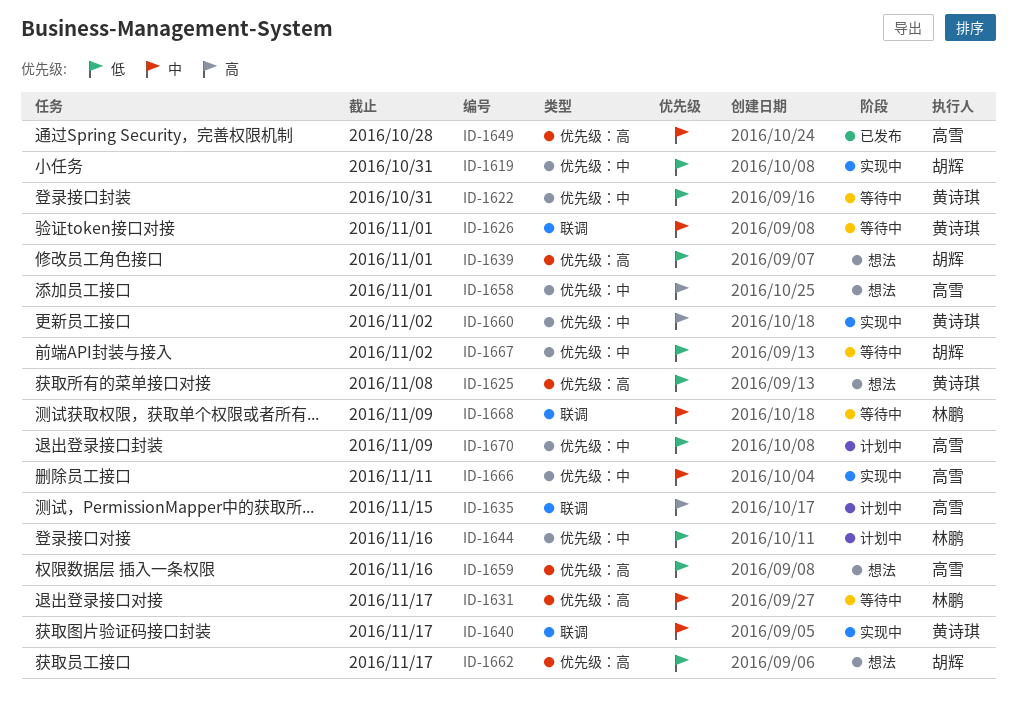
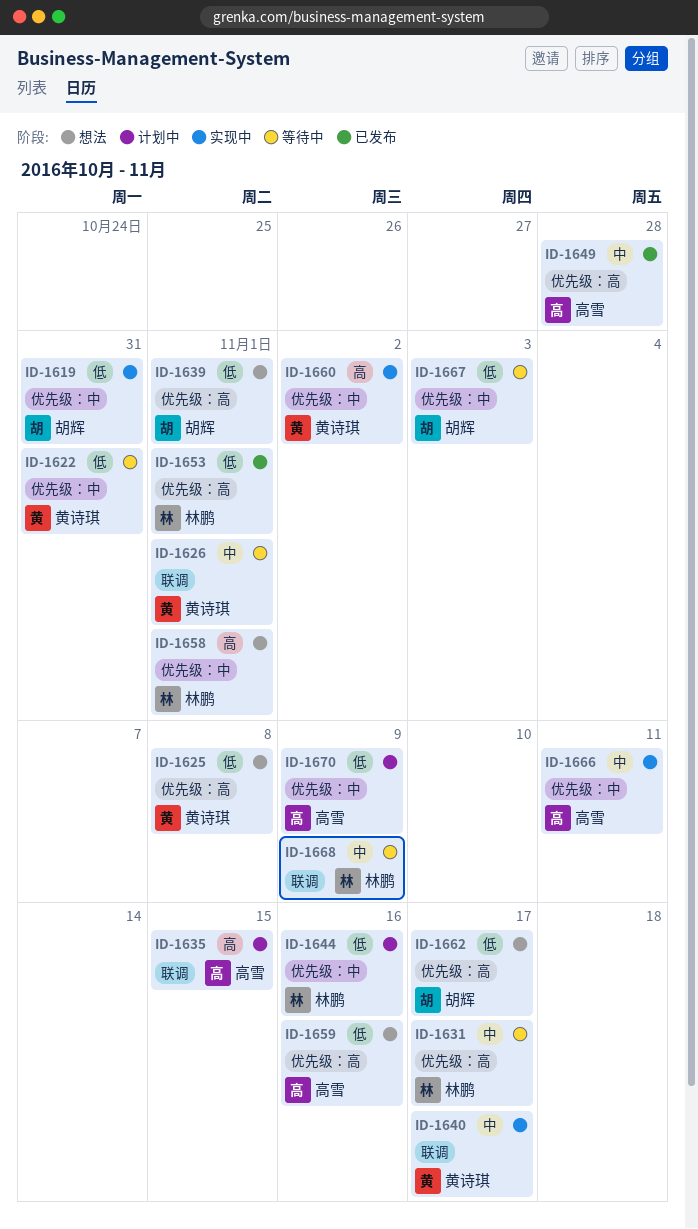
ID-1653: none -> present
ID-1658, owner: 高雪 -> 林鹏
ID-1667, due: Nov 2 -> Nov 3

